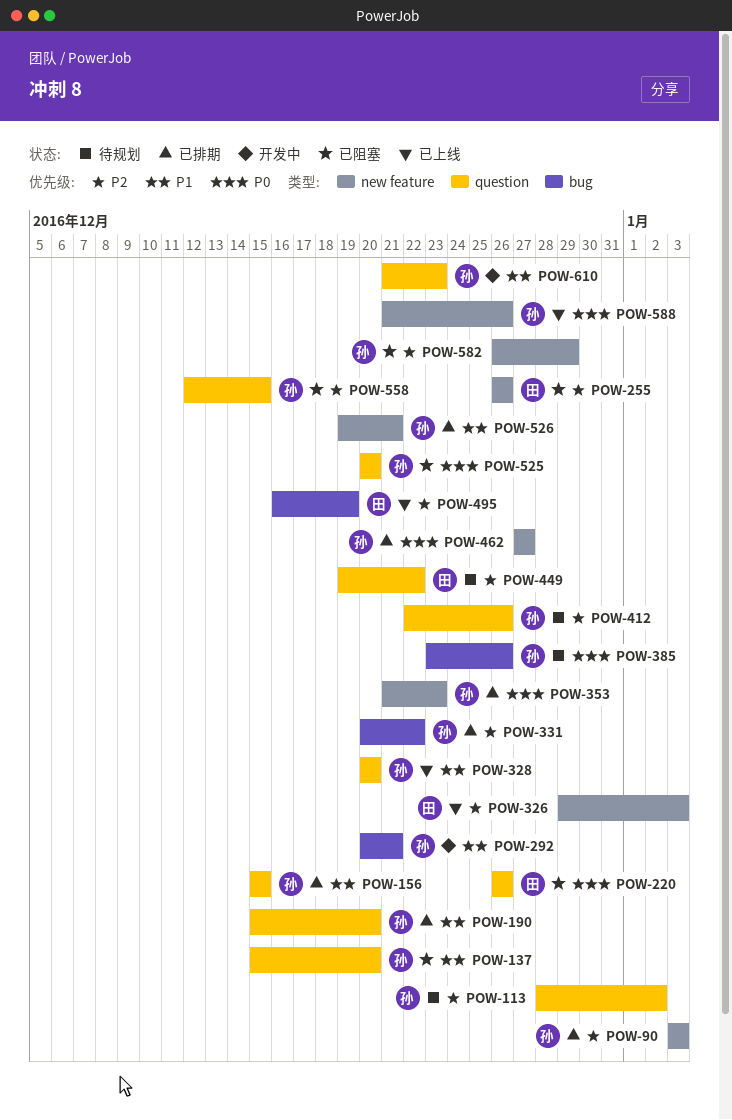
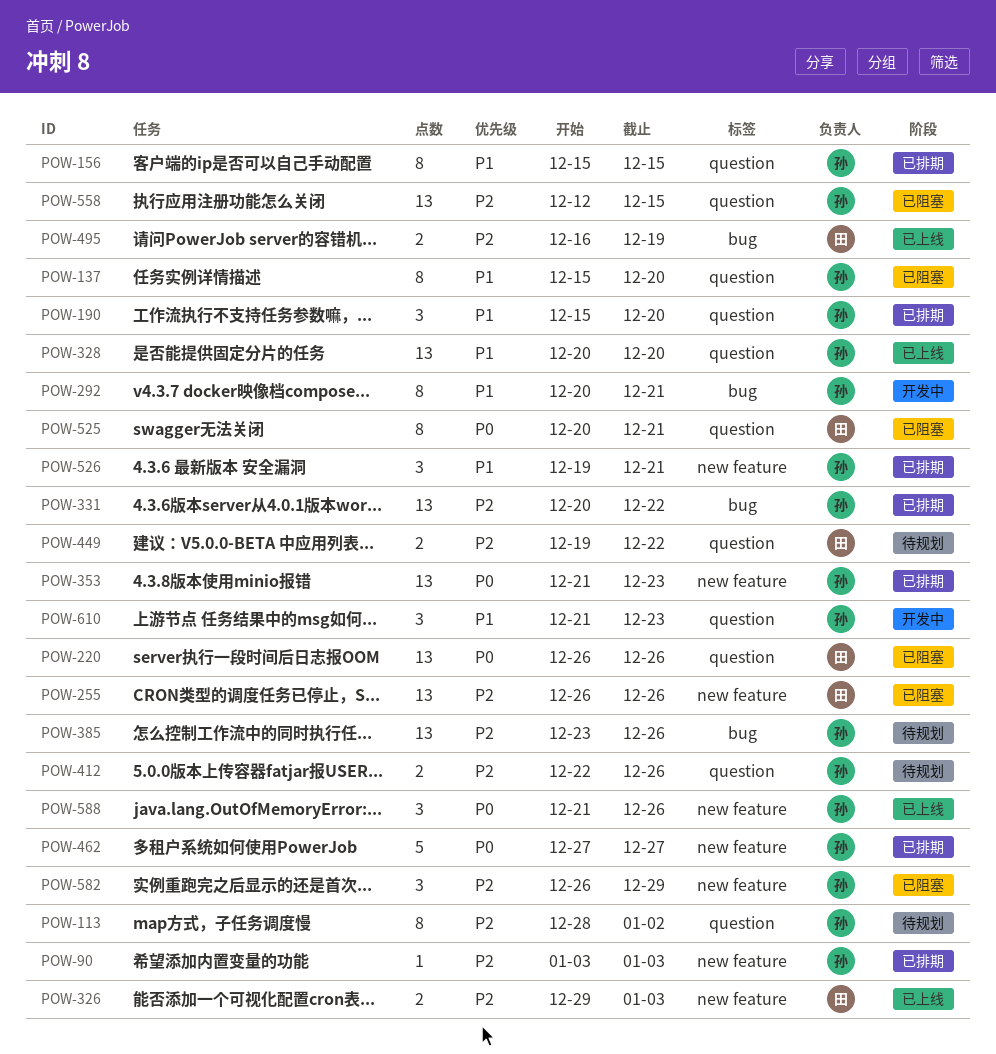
POW-385, priority: P0 -> P2
POW-525, owner: 孙 -> 田
POW-525, due: Dec 20 -> Dec 21

